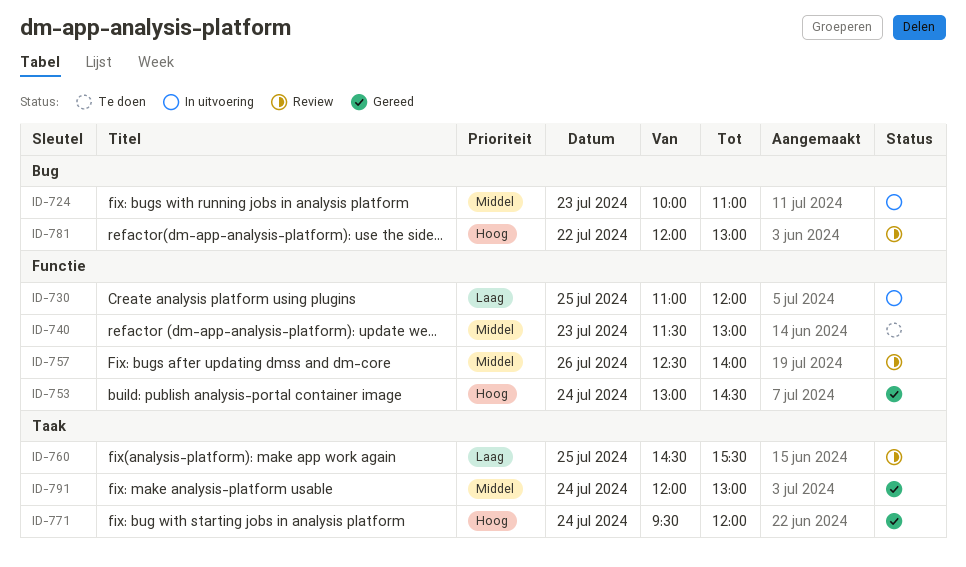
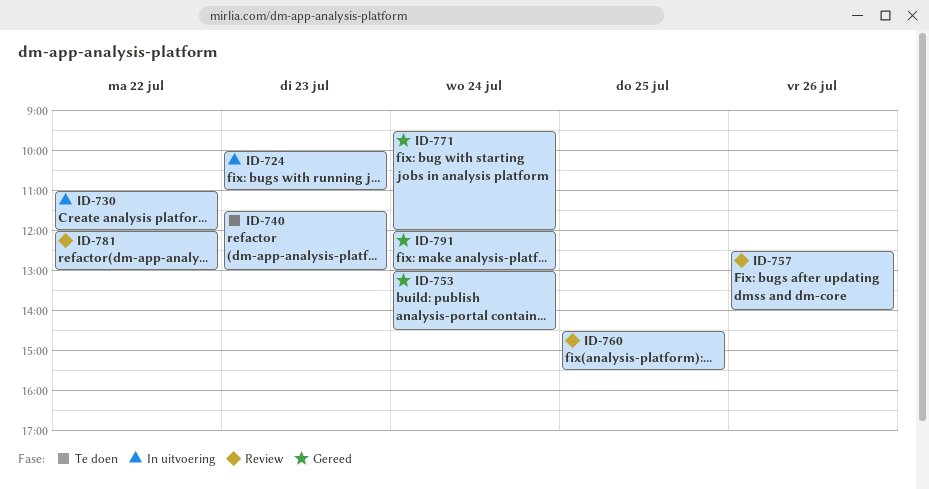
ID-730, day: Jul 25 -> Jul 22

